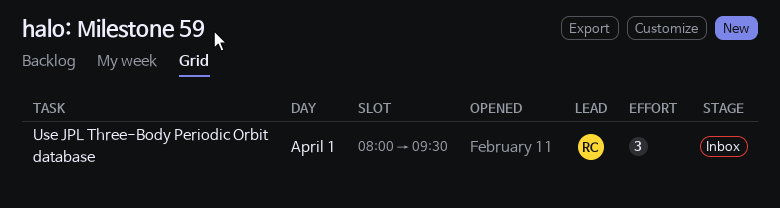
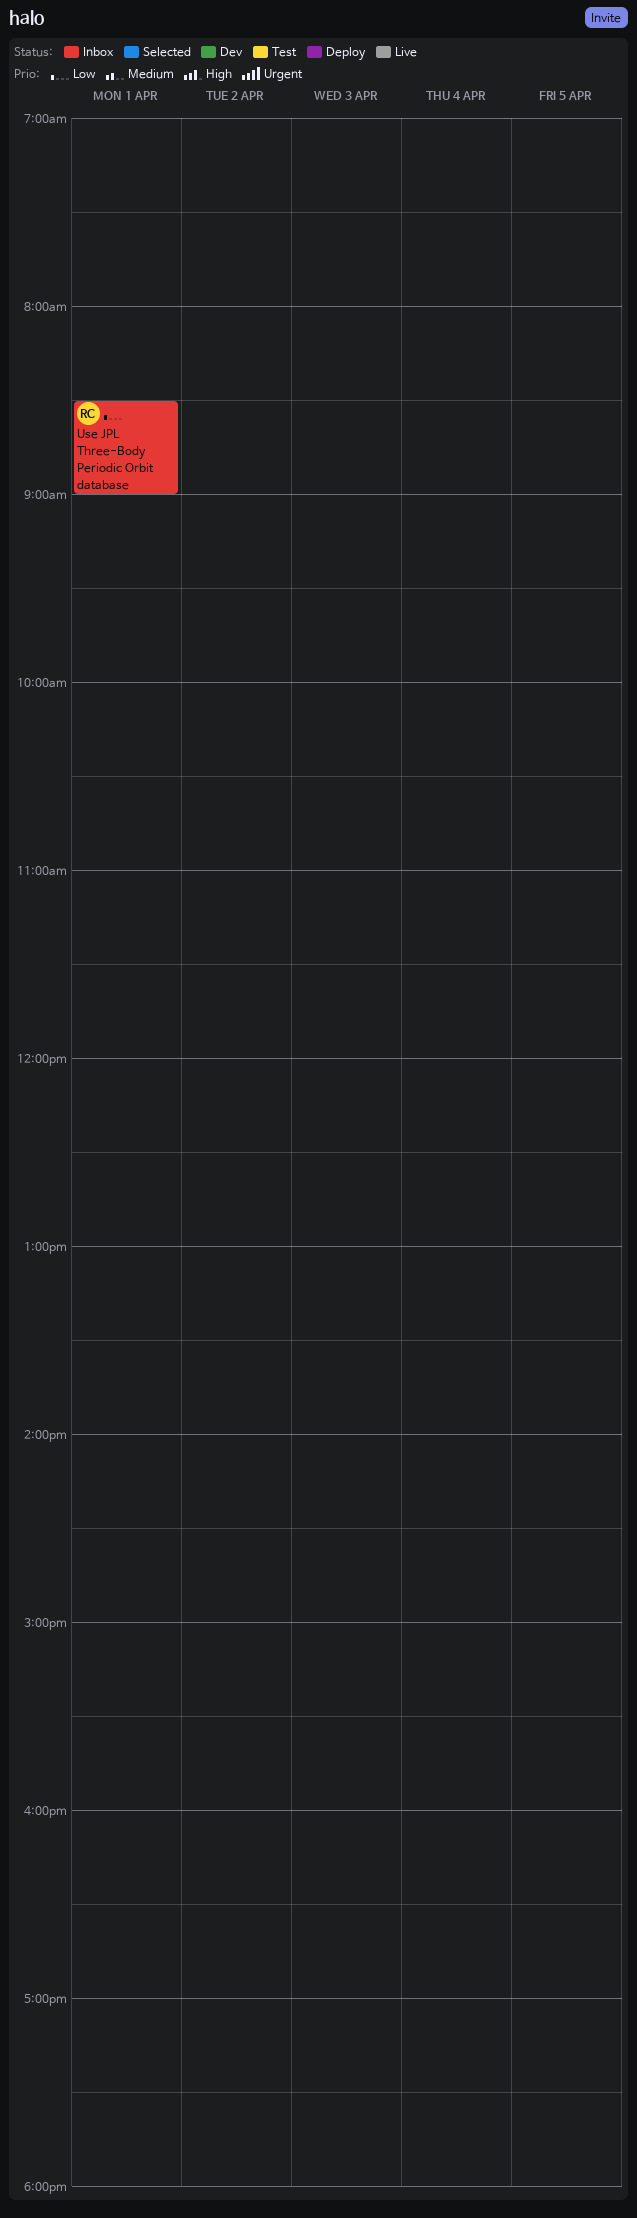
Use JPL Three-Body Periodic Orbit database, begins: 08:00 -> 08:30
Use JPL Three-Body Periodic Orbit database, ends: 09:30 -> 09:00

